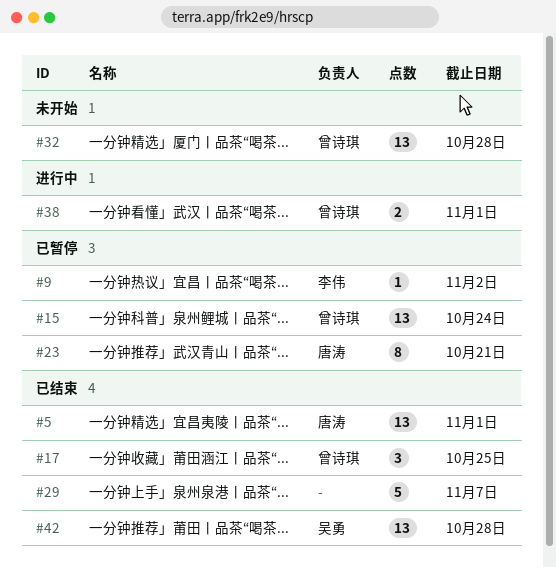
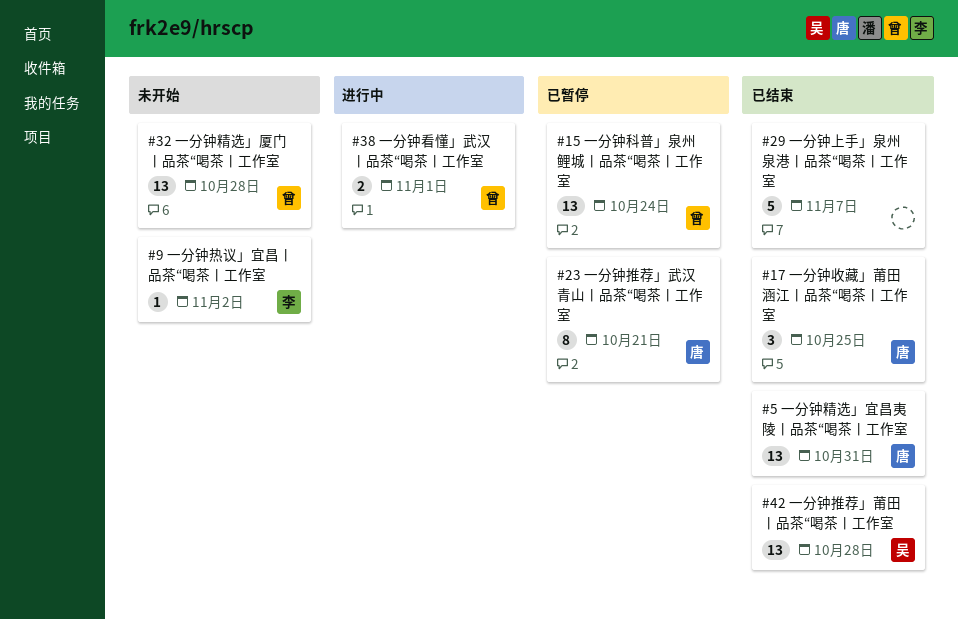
#5, due: Nov 1 -> Oct 31
#9, status: 已暂停 -> 未开始
#17, owner: 曾诗琪 -> 唐涛

